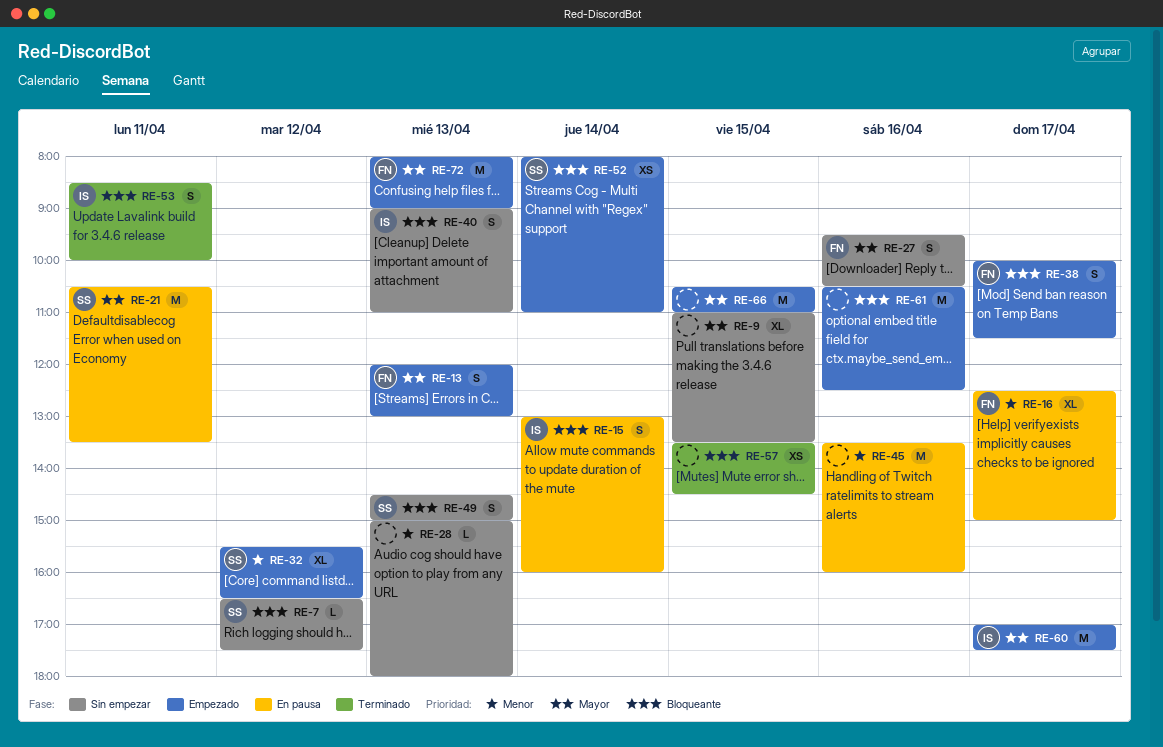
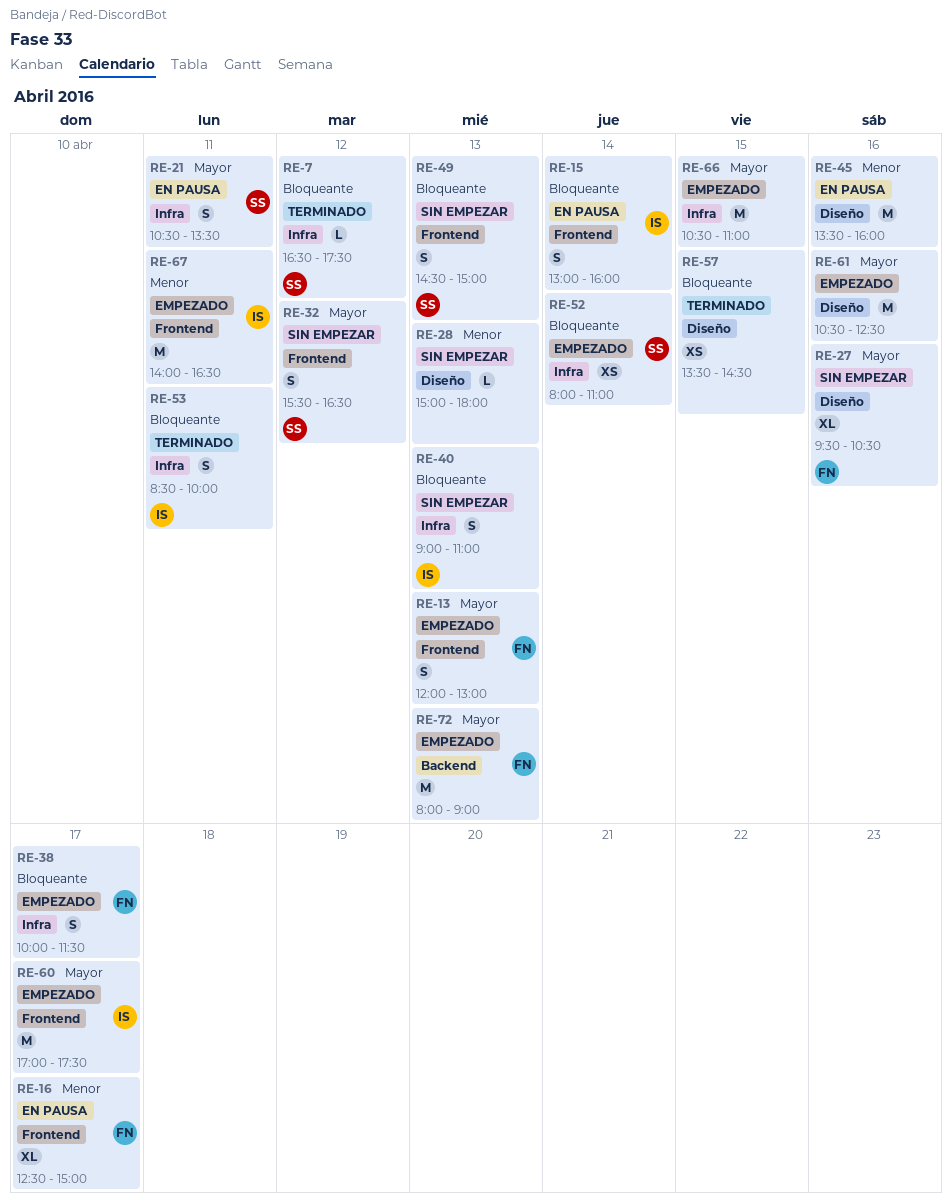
RE-7, status: Sin empezar -> Terminado
RE-9: present -> none
RE-21, estimate: M -> S
RE-27, estimate: S -> XL
RE-32, status: Empezado -> Sin empezar
RE-32, priority: Menor -> Mayor
RE-32, estimate: XL -> S
RE-61, priority: Bloqueante -> Mayor
RE-67: none -> present

